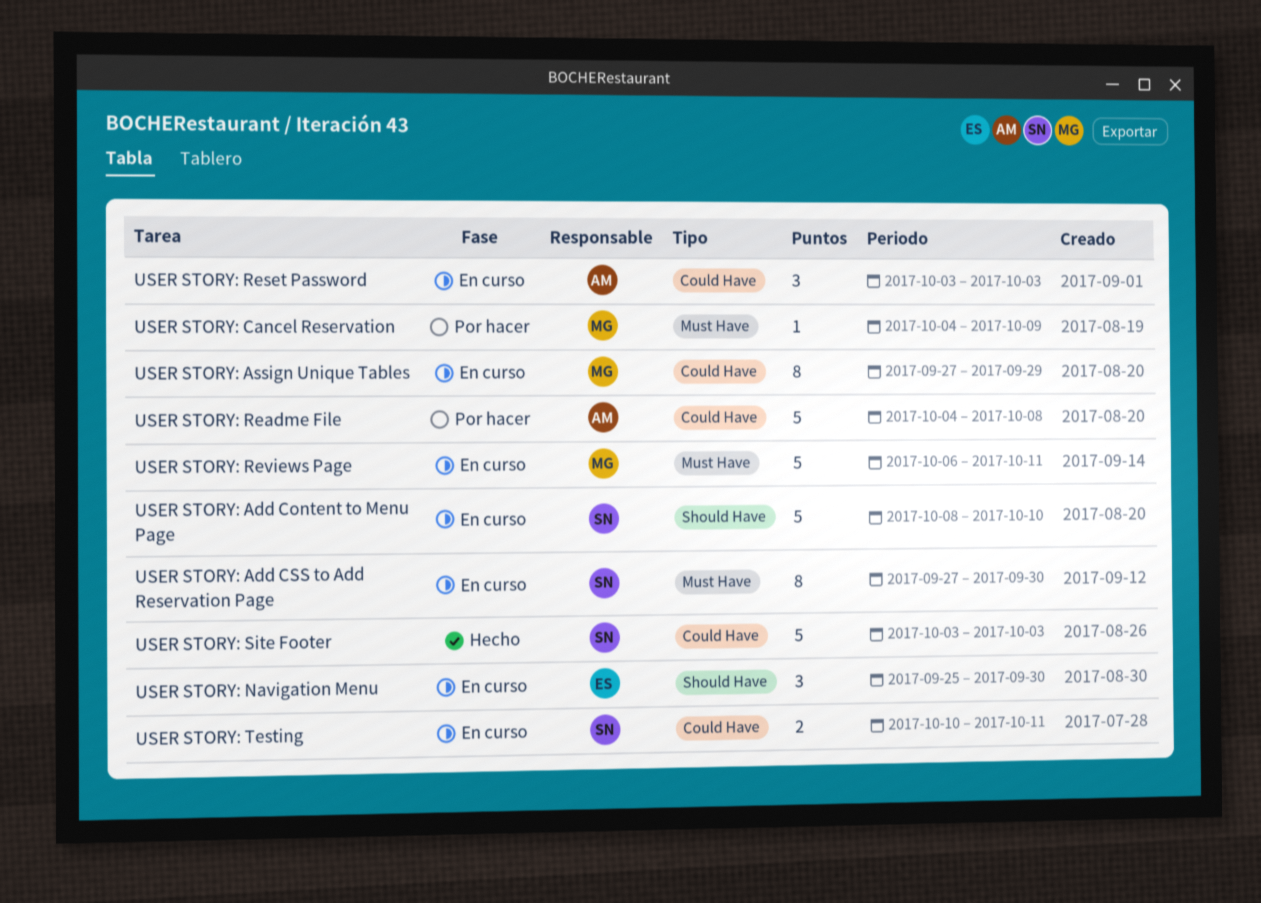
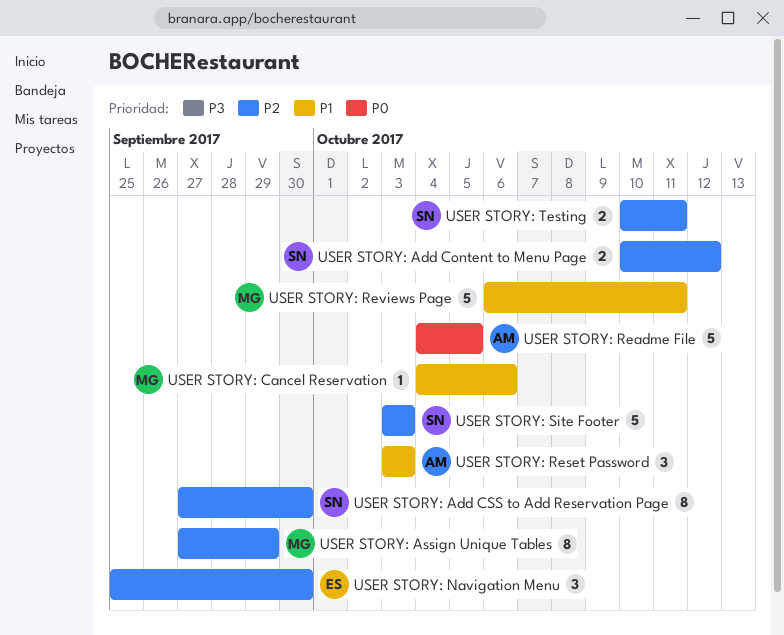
USER STORY: Add Content to Menu Page, estimate: 5 -> 2
USER STORY: Add Content to Menu Page, start: Oct 8 -> Oct 10
USER STORY: Add Content to Menu Page, due: Oct 10 -> Oct 12
USER STORY: Cancel Reservation, due: Oct 9 -> Oct 6
USER STORY: Readme File, due: Oct 8 -> Oct 5

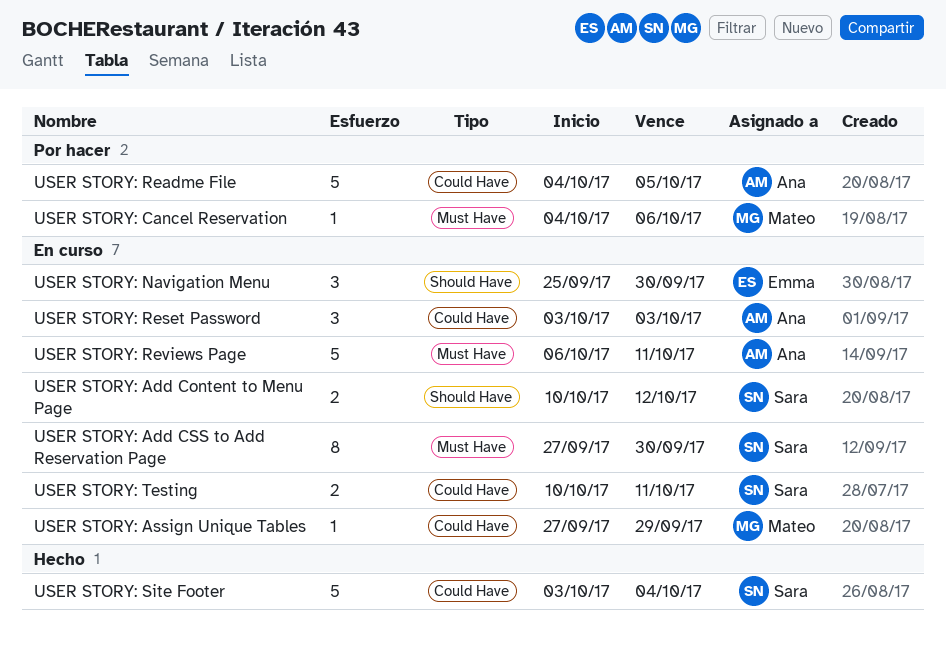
USER STORY: Assign Unique Tables, estimate: 8 -> 1
USER STORY: Reviews Page, owner: Mateo -> Ana
USER STORY: Site Footer, due: Oct 3 -> Oct 4

